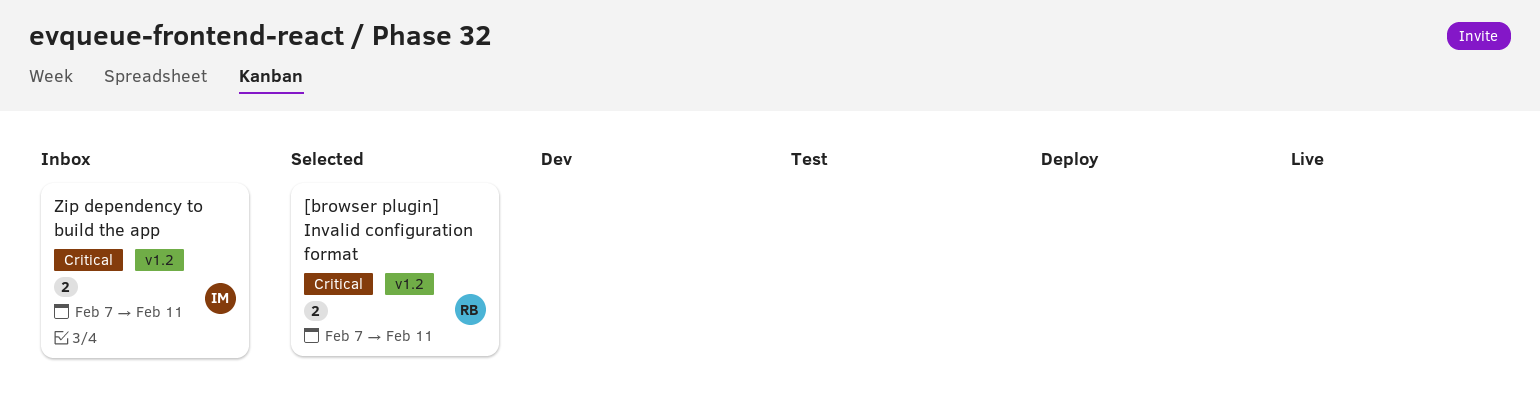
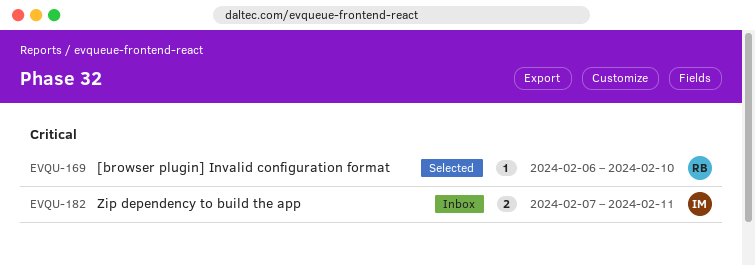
[browser plugin] Invalid configuration format, estimate: 2 -> 1
[browser plugin] Invalid configuration format, start: Feb 7 -> Feb 6
[browser plugin] Invalid configuration format, due: Feb 11 -> Feb 10

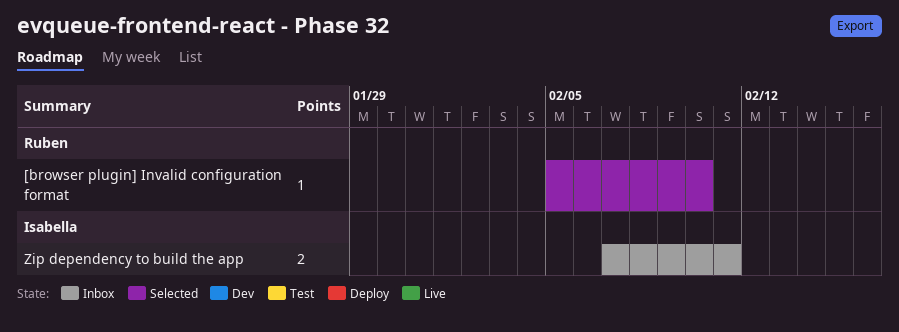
[browser plugin] Invalid configuration format, start: Feb 6 -> Feb 5

